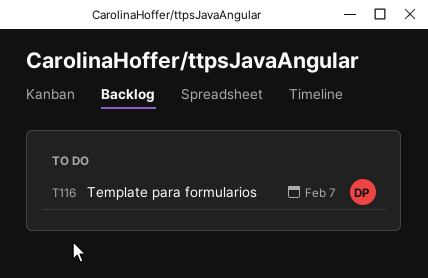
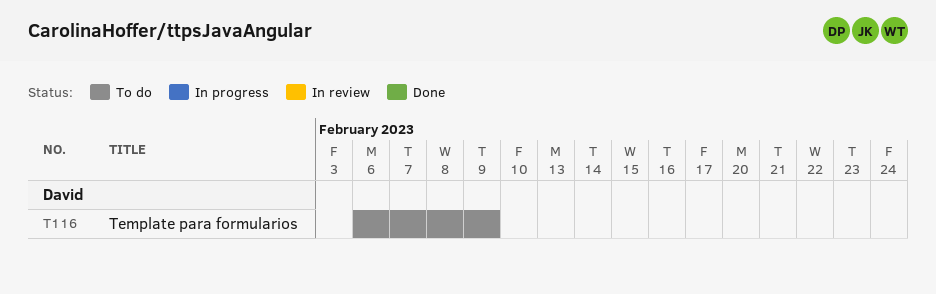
T116, due: Feb 7 -> Feb 9

